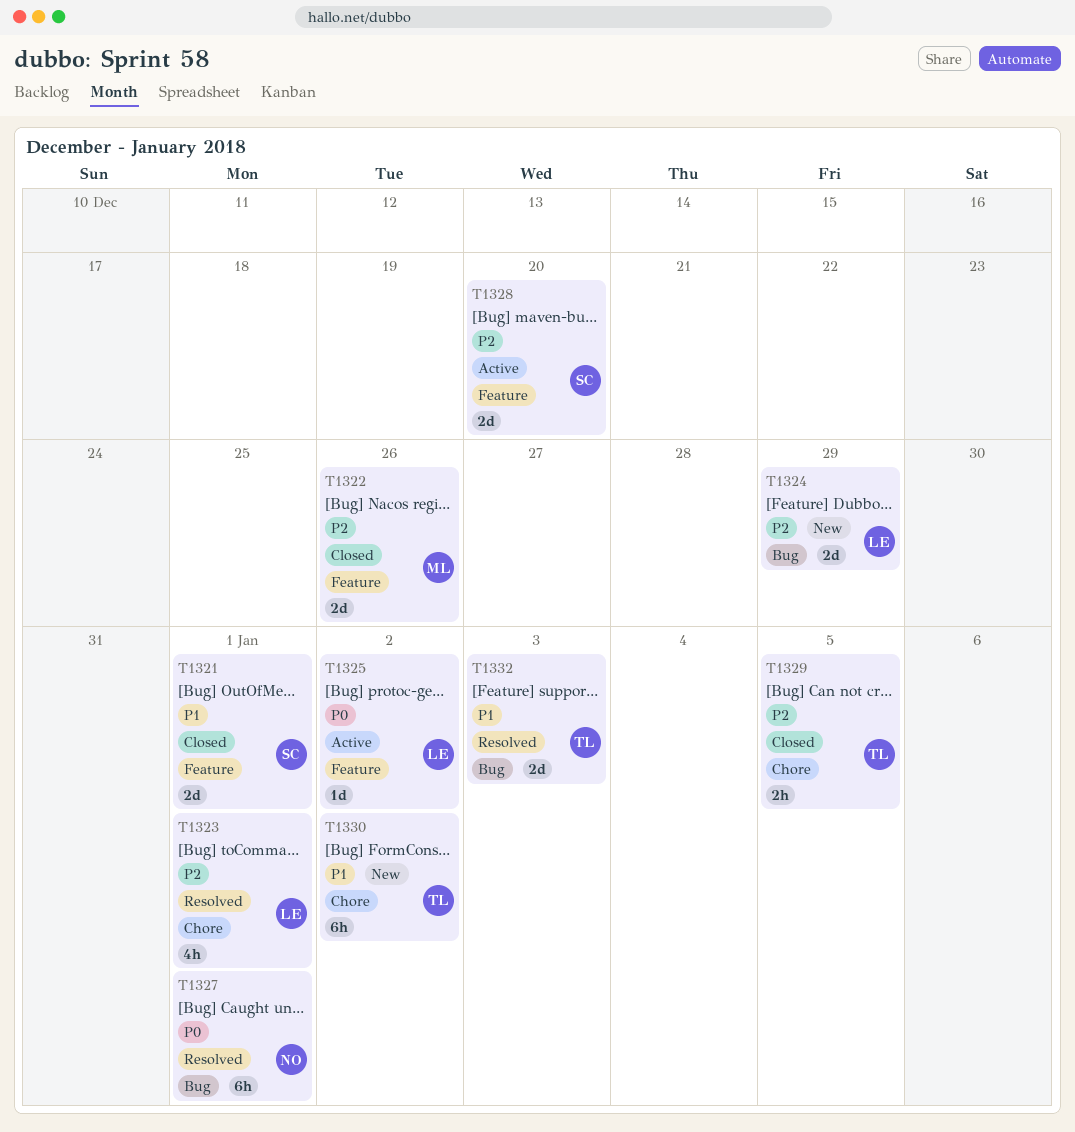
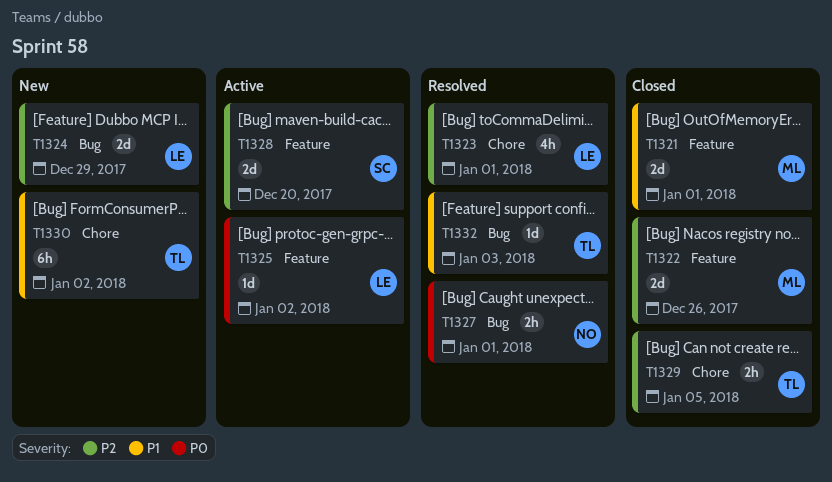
T1321, owner: SC -> ML
T1327, estimate: 6h -> 2h
T1332, estimate: 2d -> 1d

